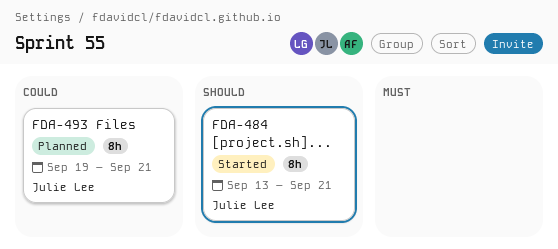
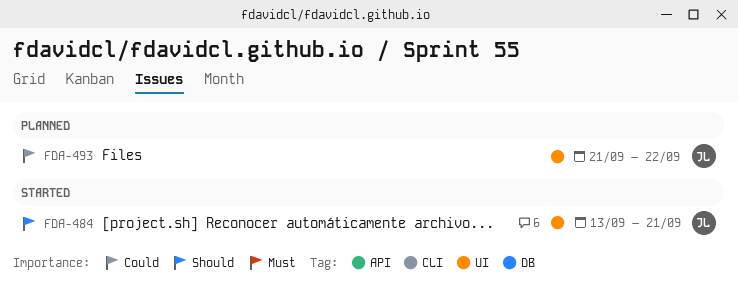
FDA-493, start: Sep 19 -> Sep 21
FDA-493, due: Sep 21 -> Sep 22

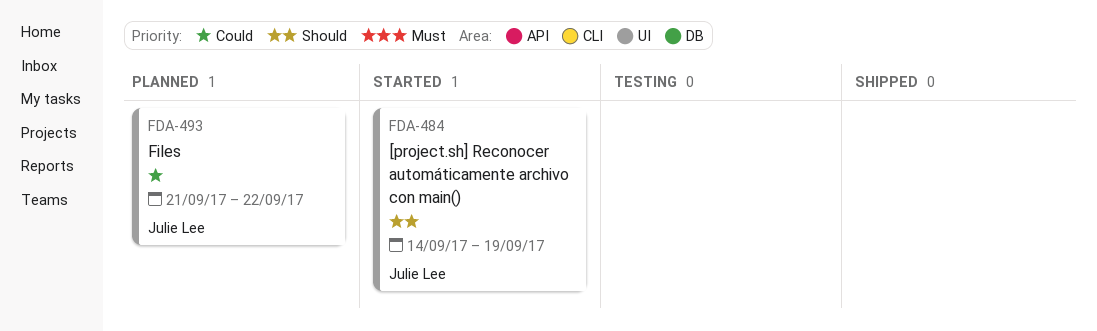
FDA-484, start: Sep 13 -> Sep 14
FDA-484, due: Sep 21 -> Sep 19

